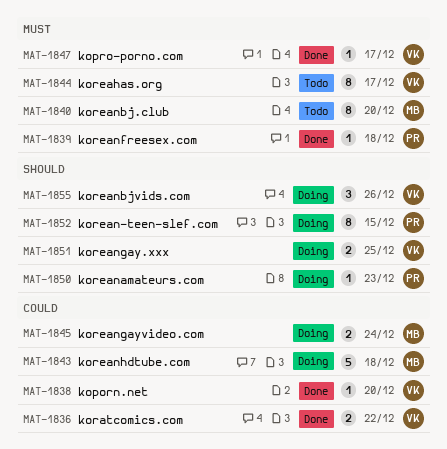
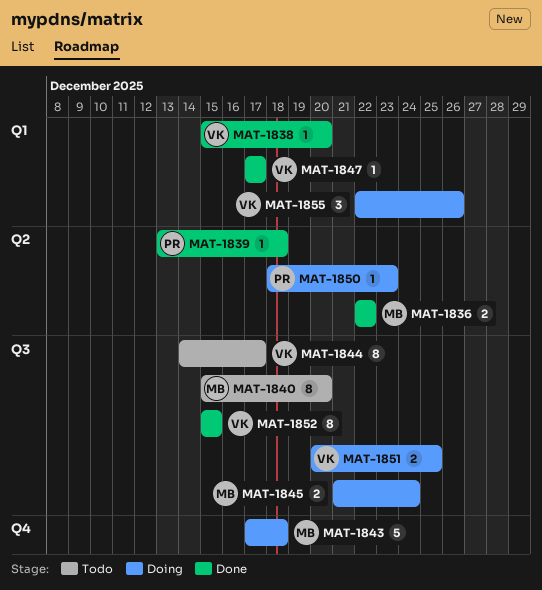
MAT-1836, owner: VK -> MB
MAT-1852, status: Doing -> Done
MAT-1852, owner: PR -> VK

